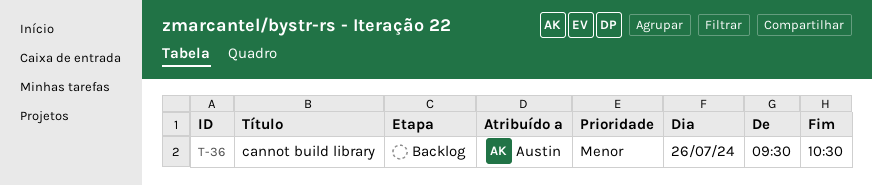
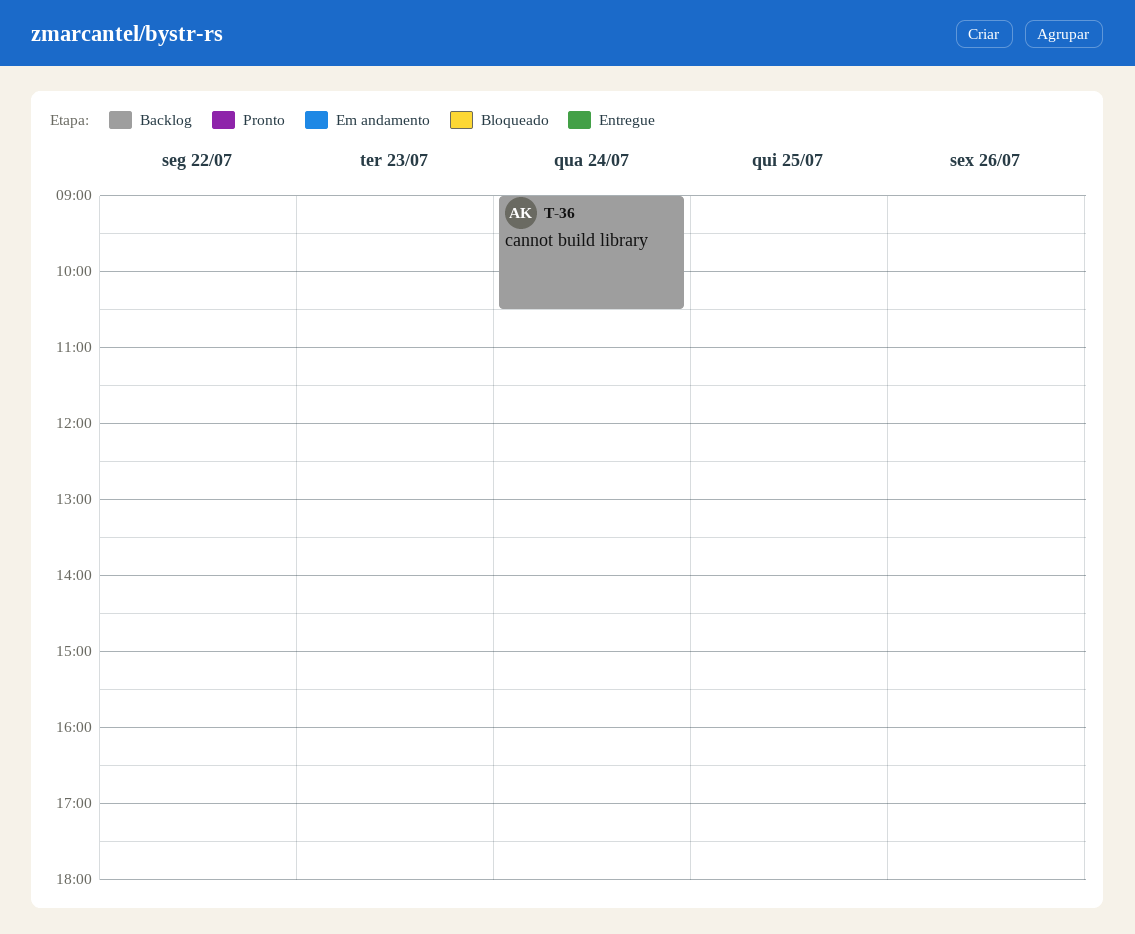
T-36, day: Jul 26 -> Jul 24
T-36, begins: 09:30 -> 09:00

